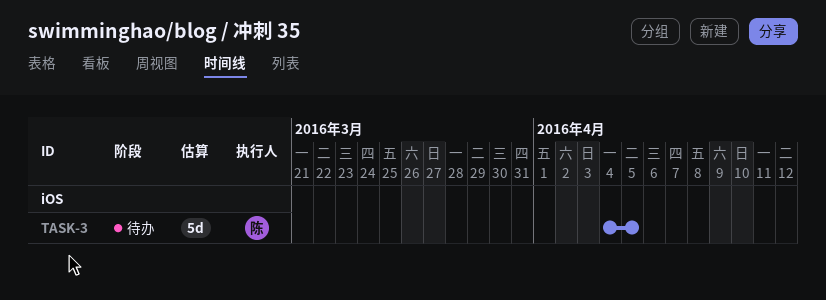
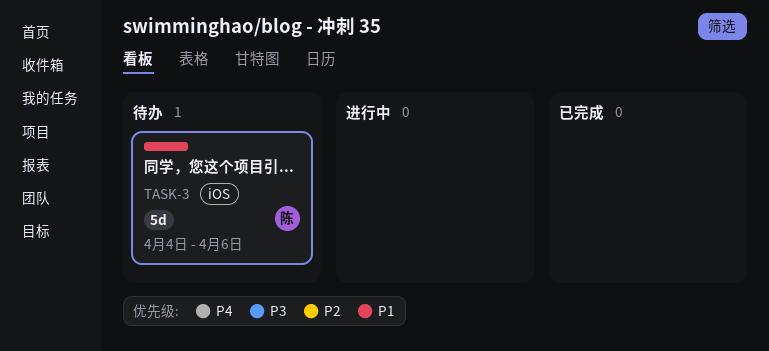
TASK-3, due: Apr 5 -> Apr 6

